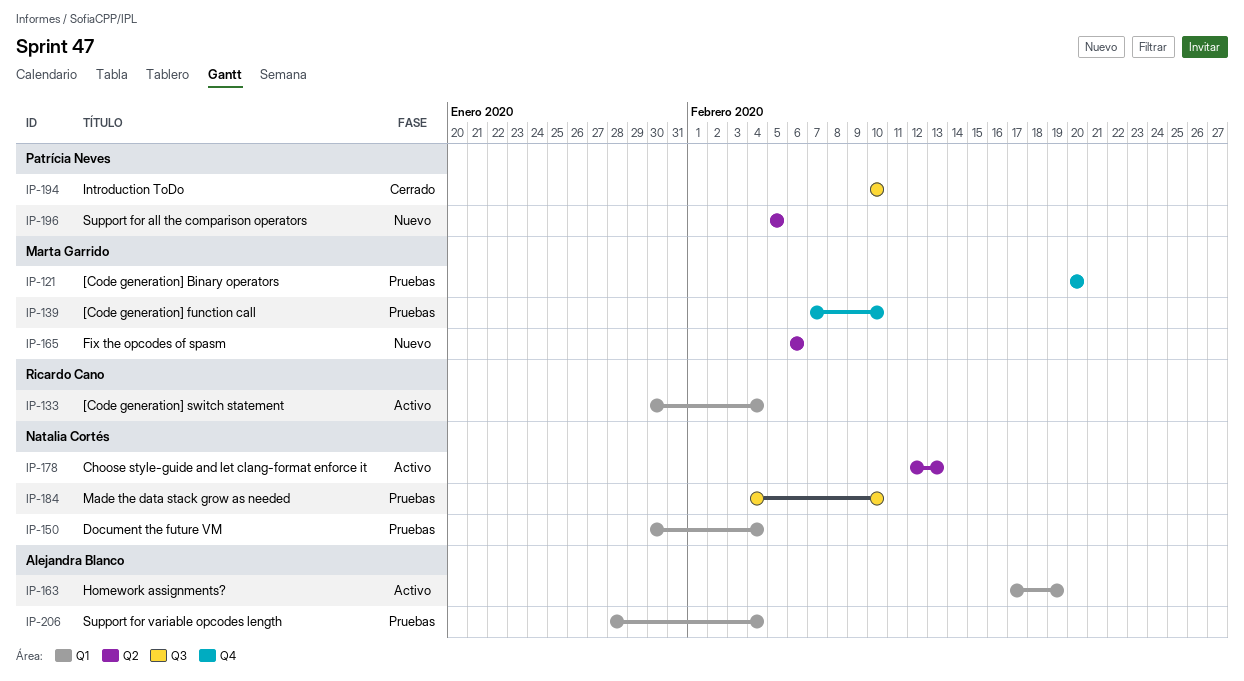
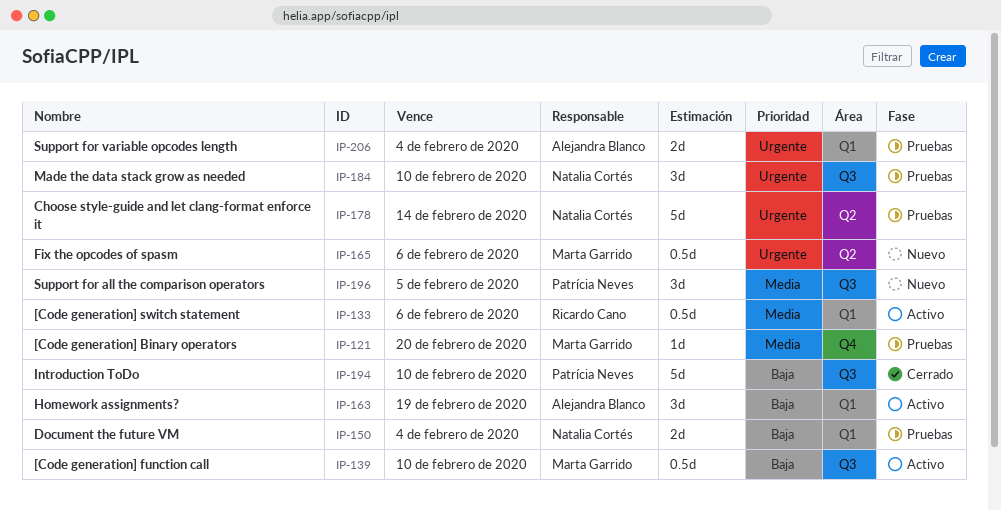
IP-133, due: Feb 4 -> Feb 6
IP-139, status: Pruebas -> Activo
IP-139, label: Q4 -> Q3
IP-178, status: Activo -> Pruebas
IP-178, due: Feb 13 -> Feb 14
IP-196, label: Q2 -> Q3

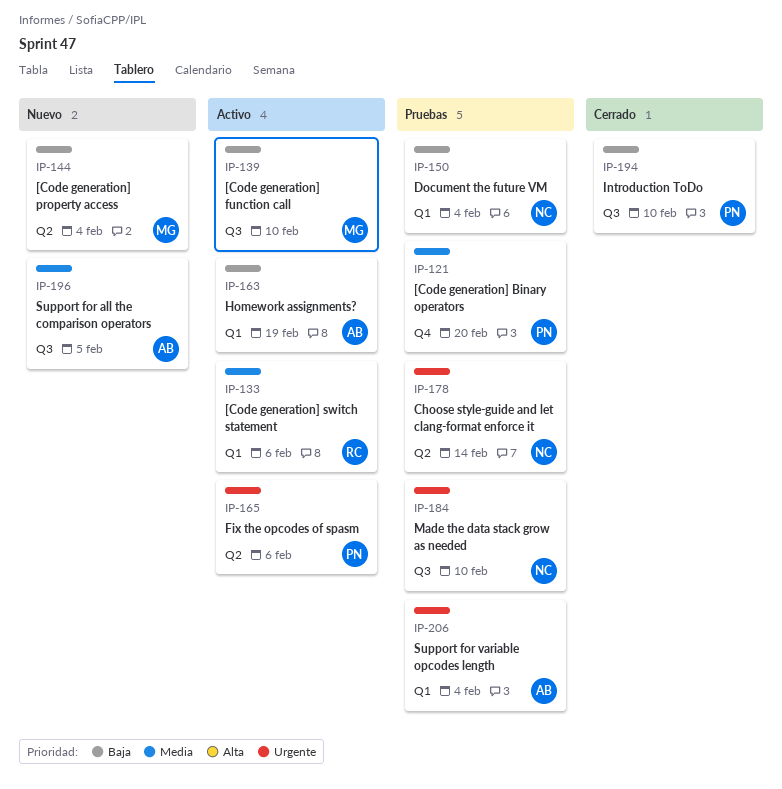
IP-121, owner: Marta Garrido -> Patrícia Neves
IP-144: none -> present
IP-165, status: Nuevo -> Activo
IP-165, owner: Marta Garrido -> Patrícia Neves
IP-196, owner: Patrícia Neves -> Alejandra Blanco

